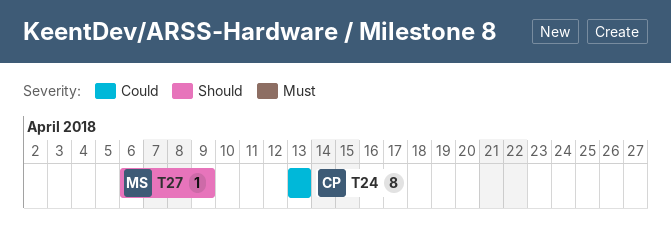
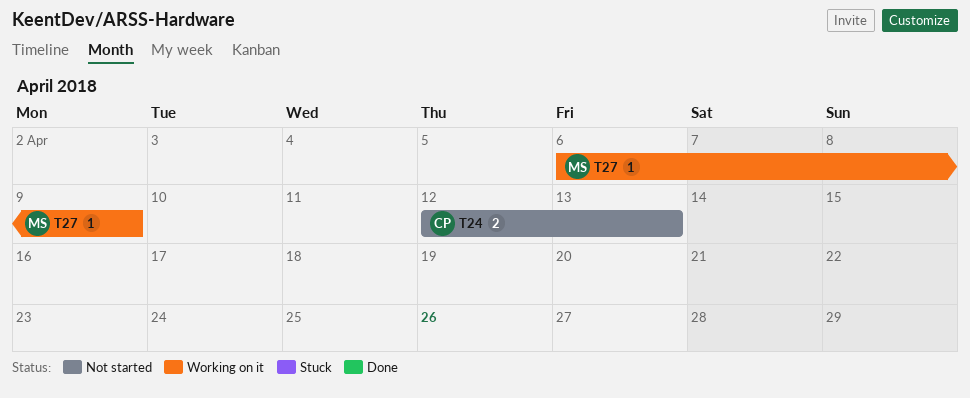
T24, estimate: 8 -> 2
T24, start: Apr 13 -> Apr 12

